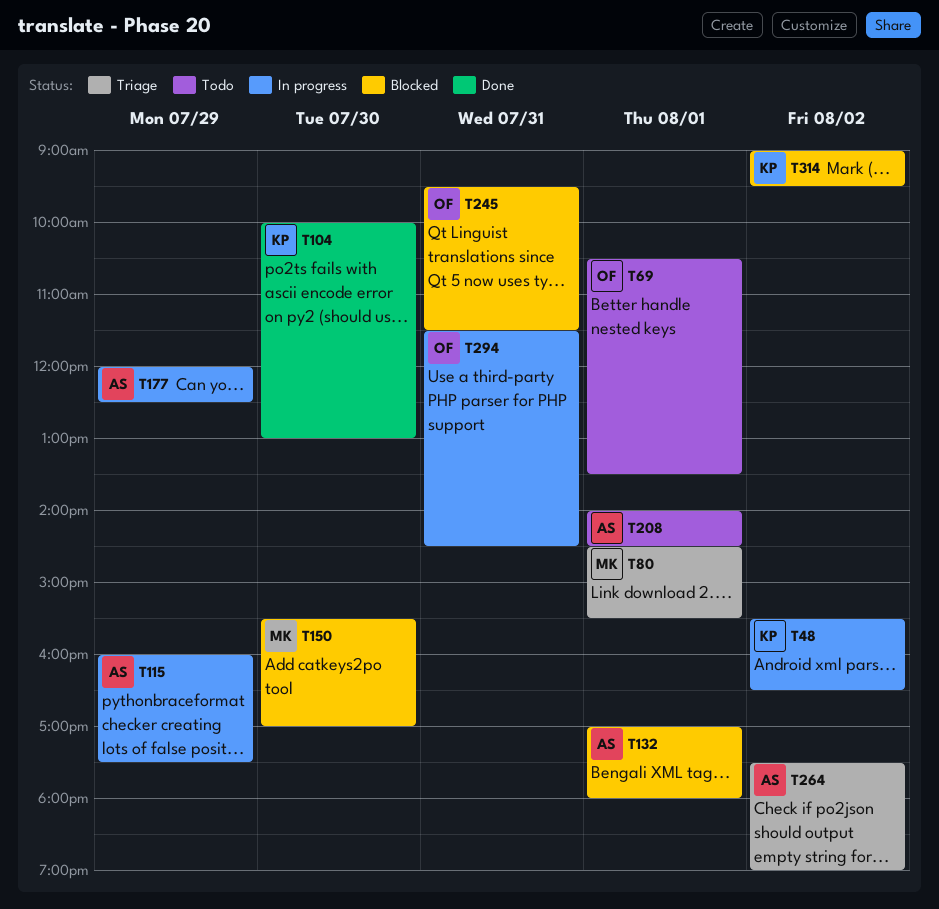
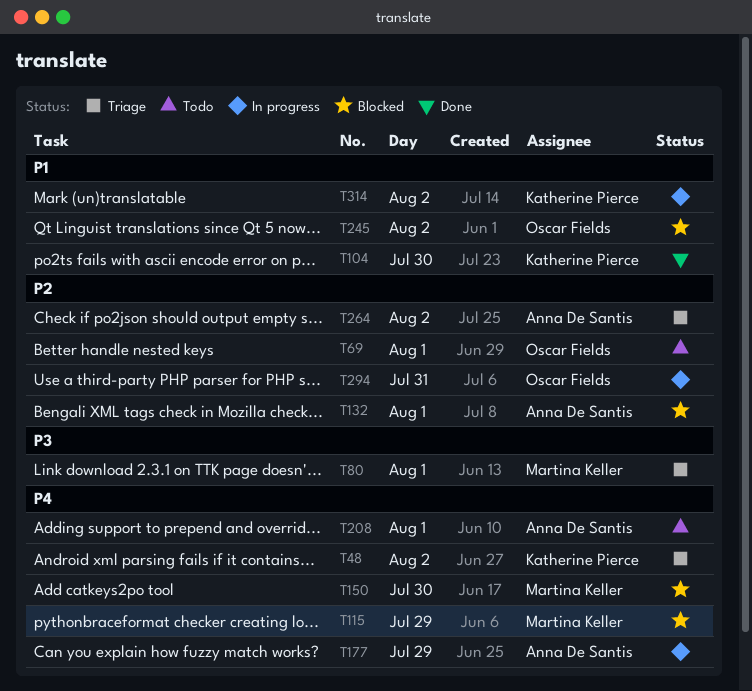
T48, status: In progress -> Triage
T115, status: In progress -> Blocked
T115, owner: Anna De Santis -> Martina Keller
T245, day: Jul 31 -> Aug 2
T314, status: Blocked -> In progress

